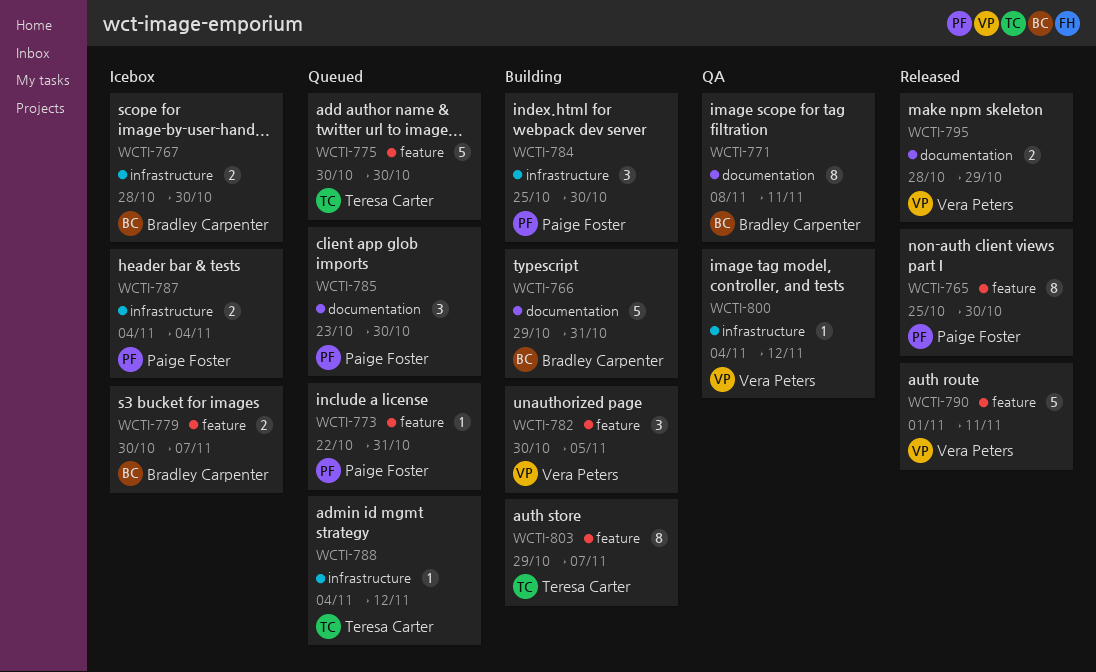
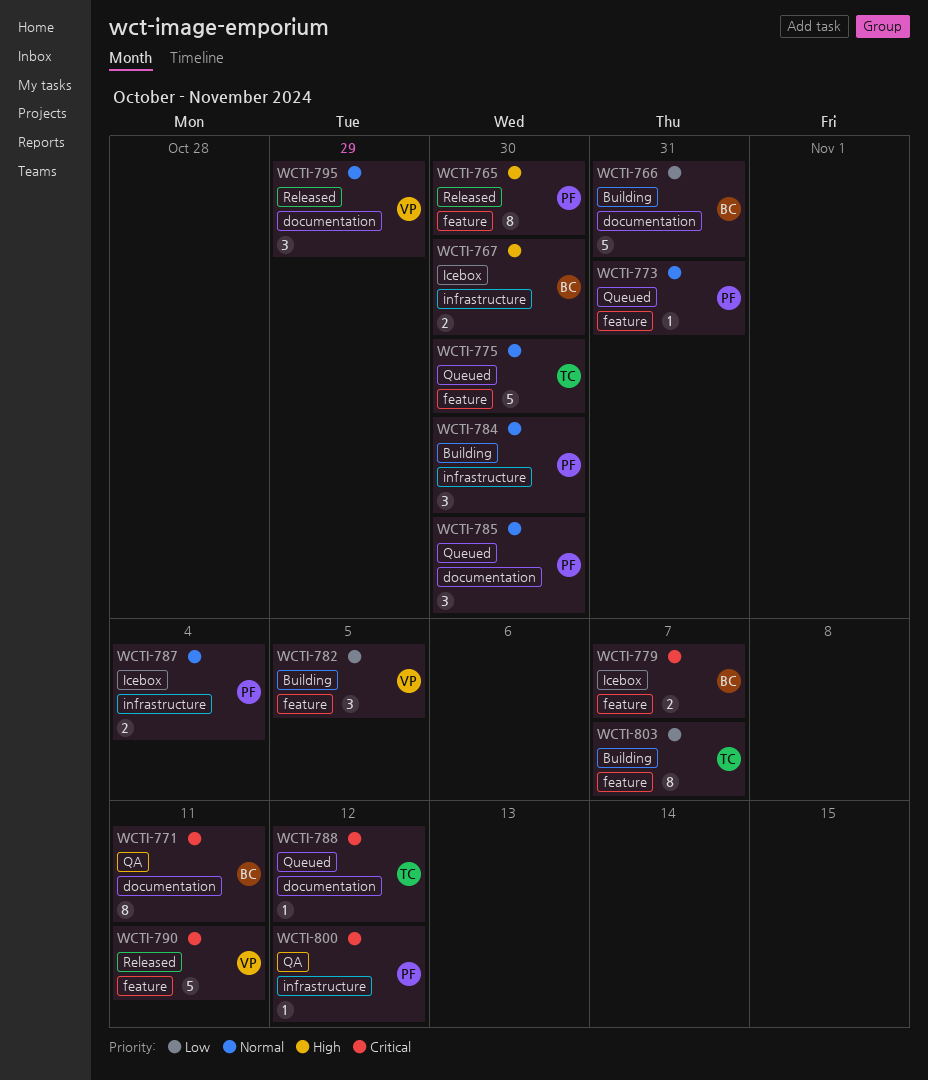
WCTI-788, label: infrastructure -> documentation
WCTI-795, estimate: 2 -> 3
WCTI-800, owner: Vera Peters -> Paige Foster

